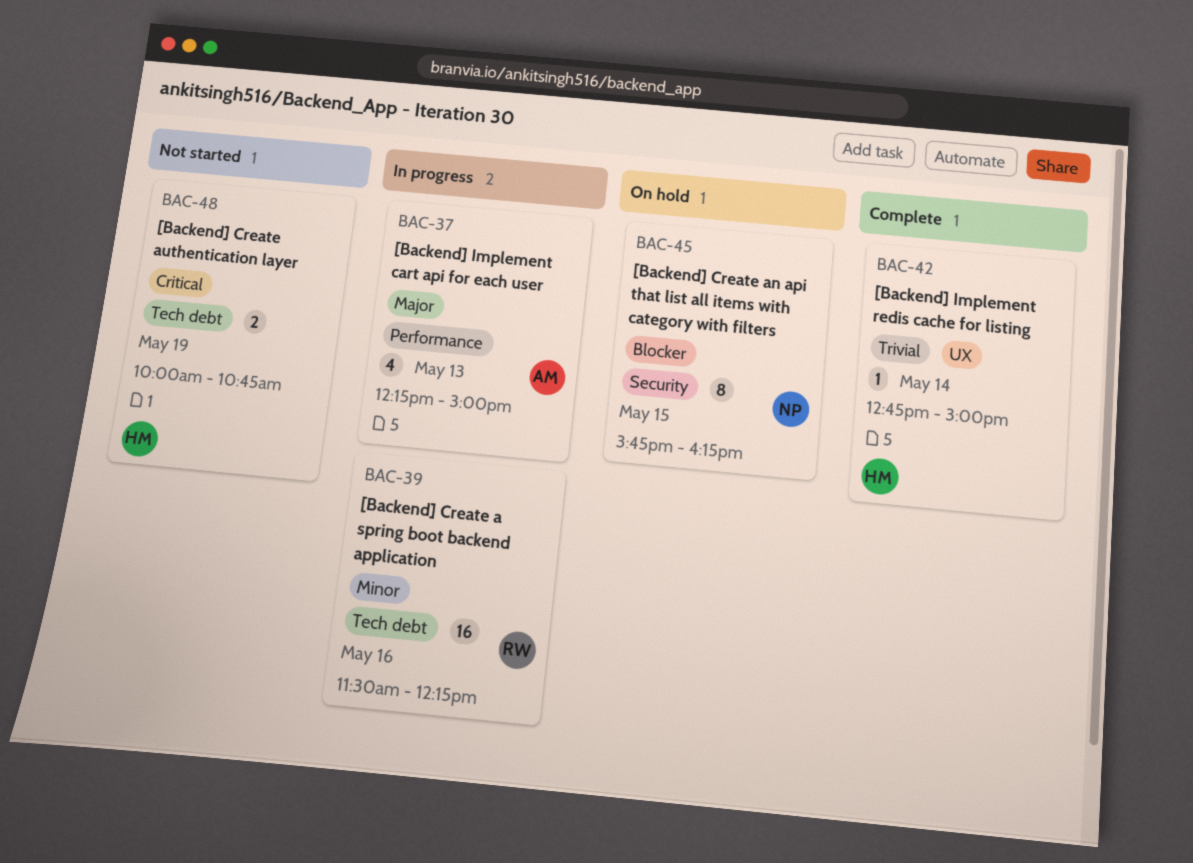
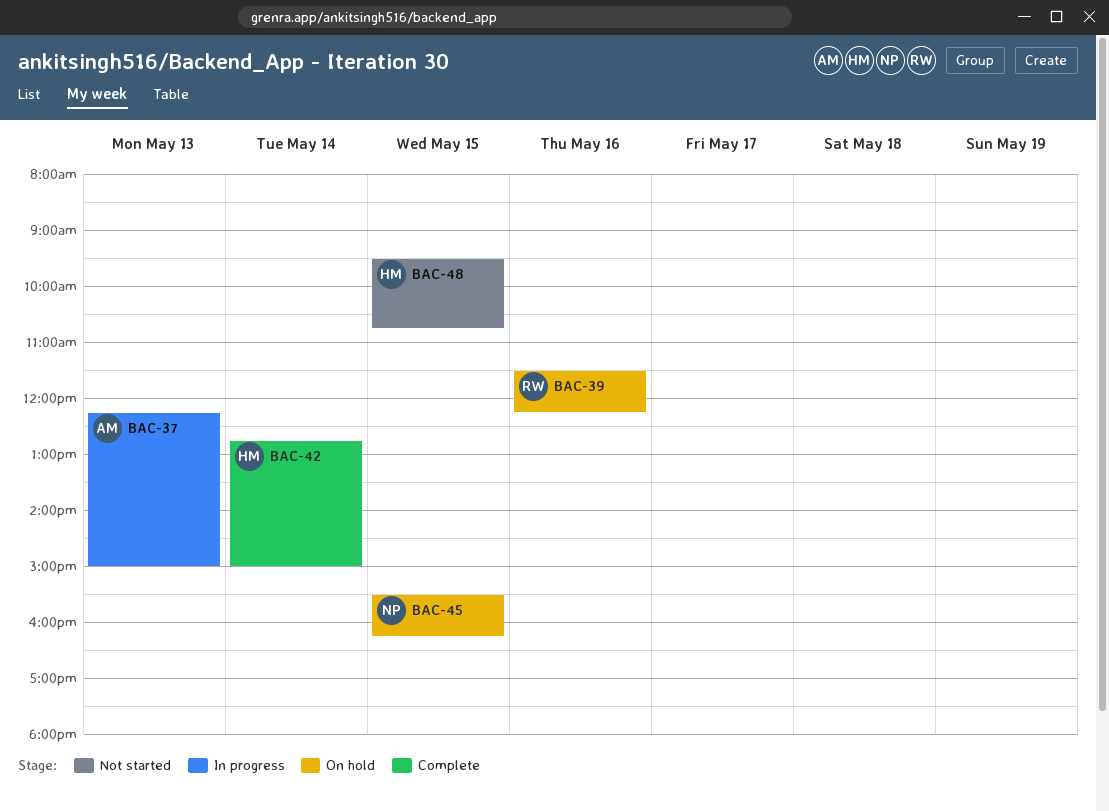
BAC-39, status: In progress -> On hold
BAC-45, begins: 15:45 -> 15:30
BAC-48, day: May 19 -> May 15
BAC-48, begins: 10:00 -> 09:30

